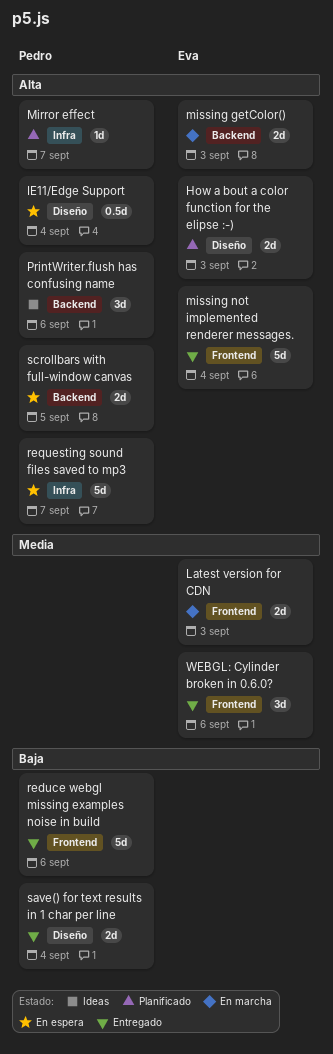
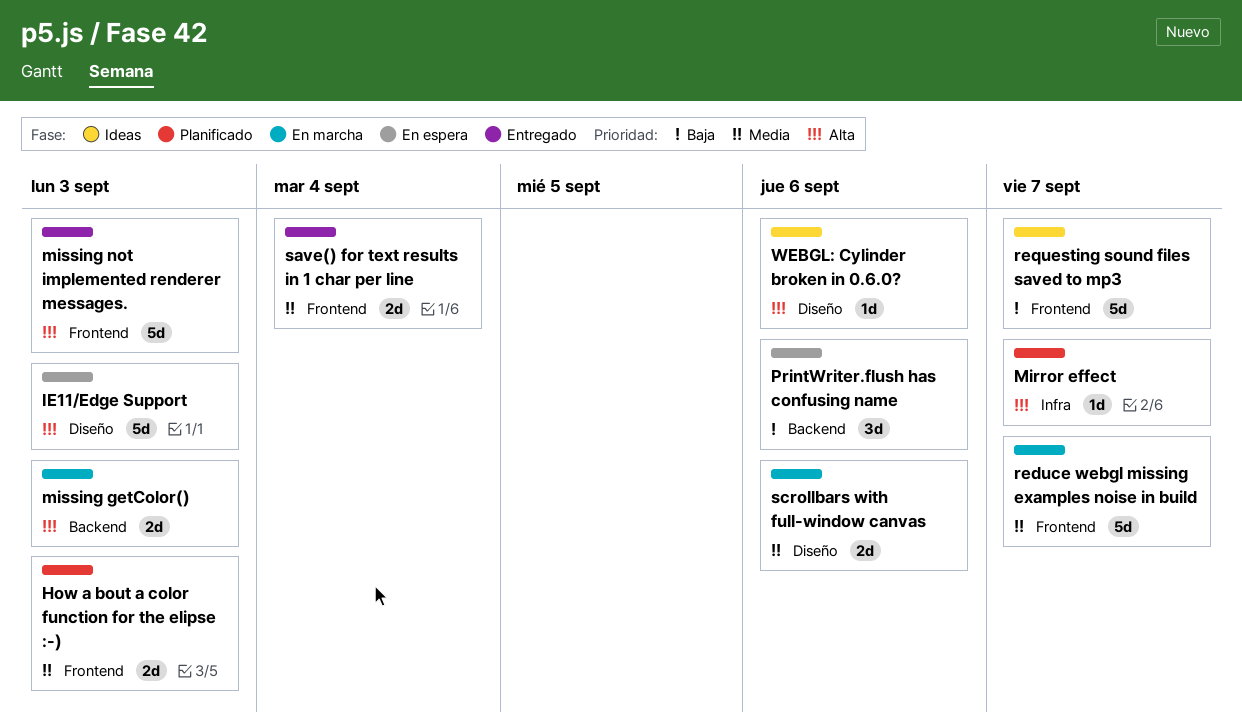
How a bout a color function for the elipse :-), priority: Alta -> Media
How a bout a color function for the elipse :-), label: Diseño -> Frontend
IE11/Edge Support, estimate: 0.5d -> 5d
IE11/Edge Support, due: Sep 4 -> Sep 3
Latest version for CDN: present -> none
missing not implemented renderer messages., due: Sep 4 -> Sep 3
PrintWriter.flush has confusing name, status: Ideas -> En espera
PrintWriter.flush has confusing name, priority: Alta -> Baja
reduce webgl missing examples noise in build, status: Entregado -> En marcha
reduce webgl missing examples noise in build, priority: Baja -> Media
reduce webgl missing examples noise in build, due: Sep 6 -> Sep 7
requesting sound files saved to mp3, status: En espera -> Ideas
requesting sound files saved to mp3, priority: Alta -> Baja
requesting sound files saved to mp3, label: Infra -> Frontend
save() for text results in 1 char per line, priority: Baja -> Media
save() for text results in 1 char per line, label: Diseño -> Frontend
scrollbars with full-window canvas, status: En espera -> En marcha
scrollbars with full-window canvas, priority: Alta -> Media
scrollbars with full-window canvas, label: Backend -> Diseño
scrollbars with full-window canvas, due: Sep 5 -> Sep 6
WEBGL: Cylinder broken in 0.6.0?, status: Entregado -> Ideas
WEBGL: Cylinder broken in 0.6.0?, priority: Media -> Alta
WEBGL: Cylinder broken in 0.6.0?, label: Frontend -> Diseño
WEBGL: Cylinder broken in 0.6.0?, estimate: 3d -> 1d

